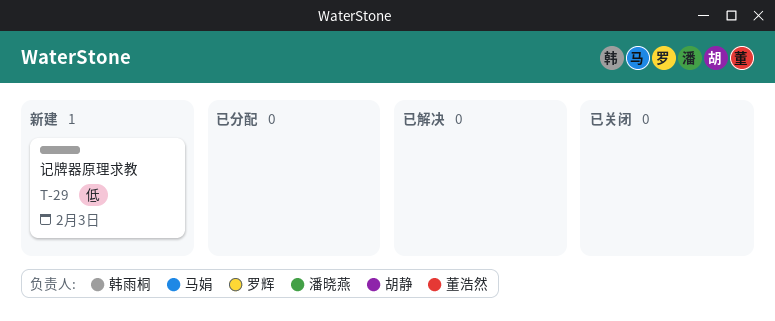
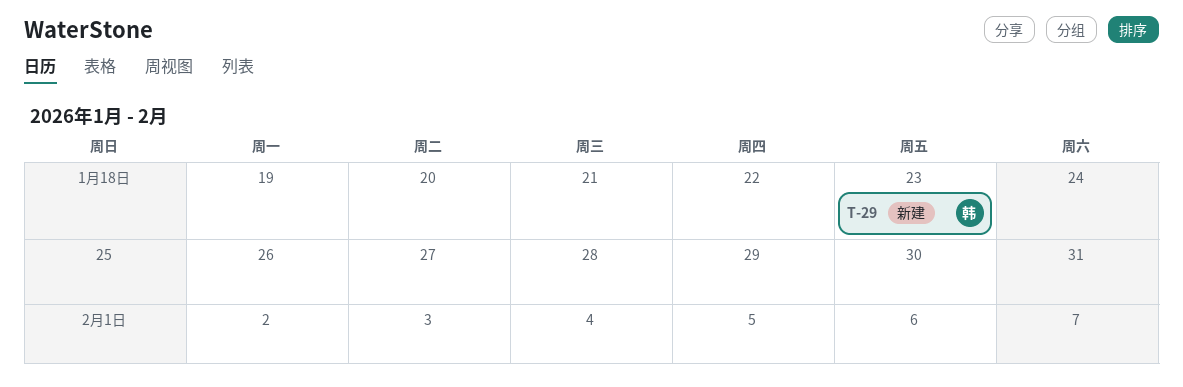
T-29, due: Feb 3 -> Jan 23

